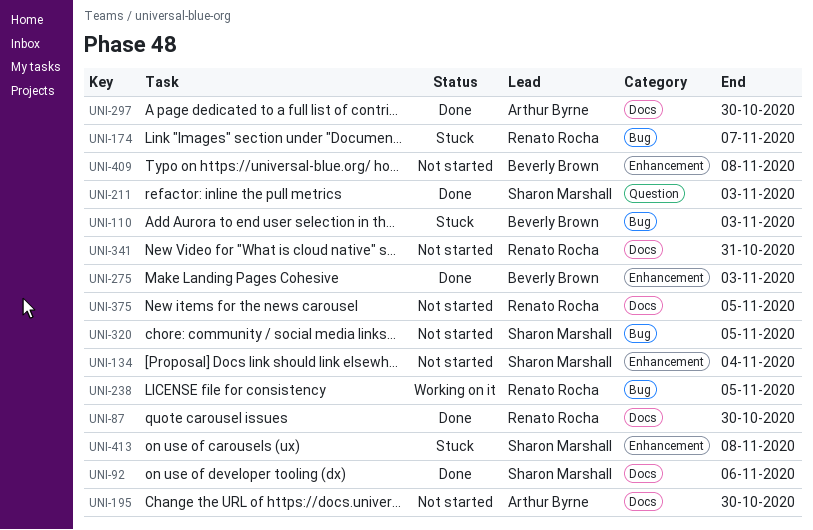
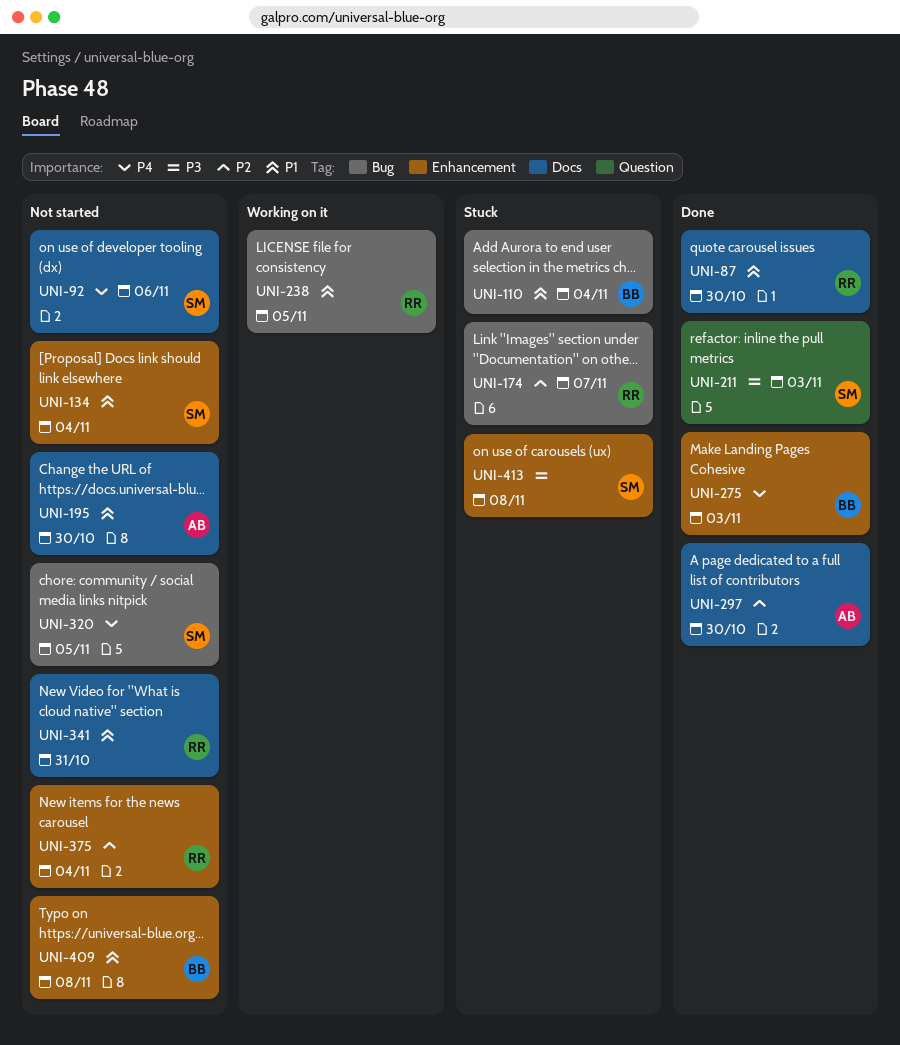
UNI-92, status: Done -> Not started
UNI-110, due: Nov 3 -> Nov 4
UNI-375, label: Docs -> Enhancement
UNI-375, due: Nov 5 -> Nov 4

